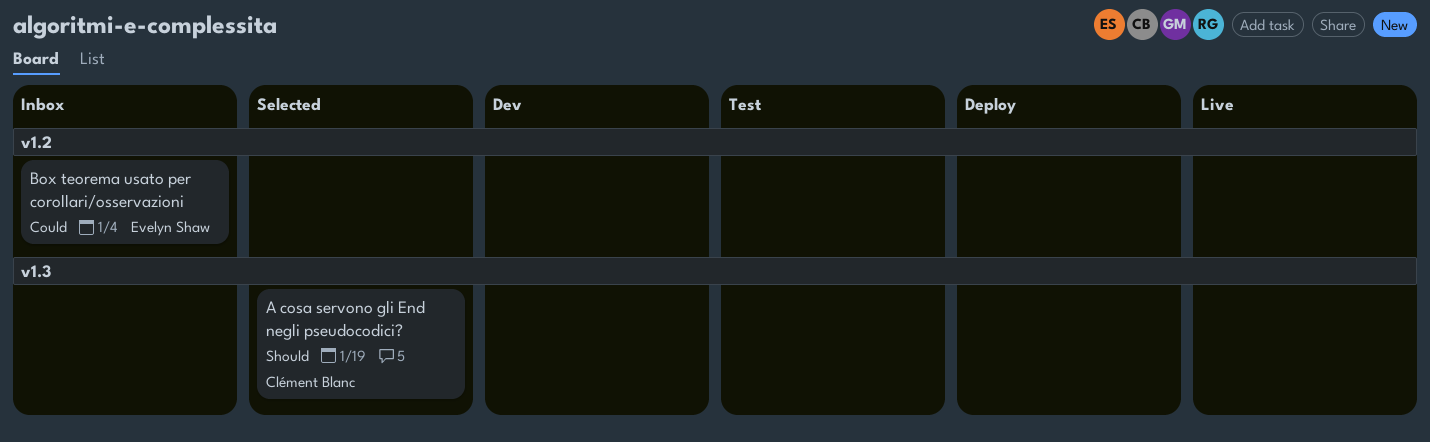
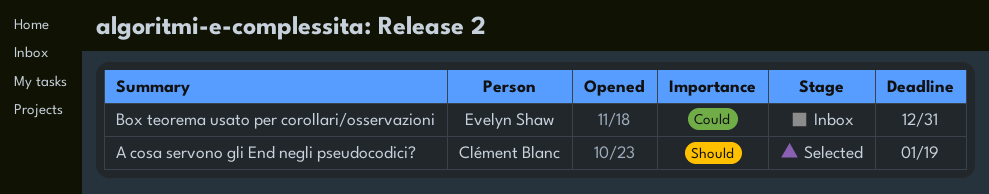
Box teorema usato per corollari/osservazioni, due: Jan 4 -> Dec 31

